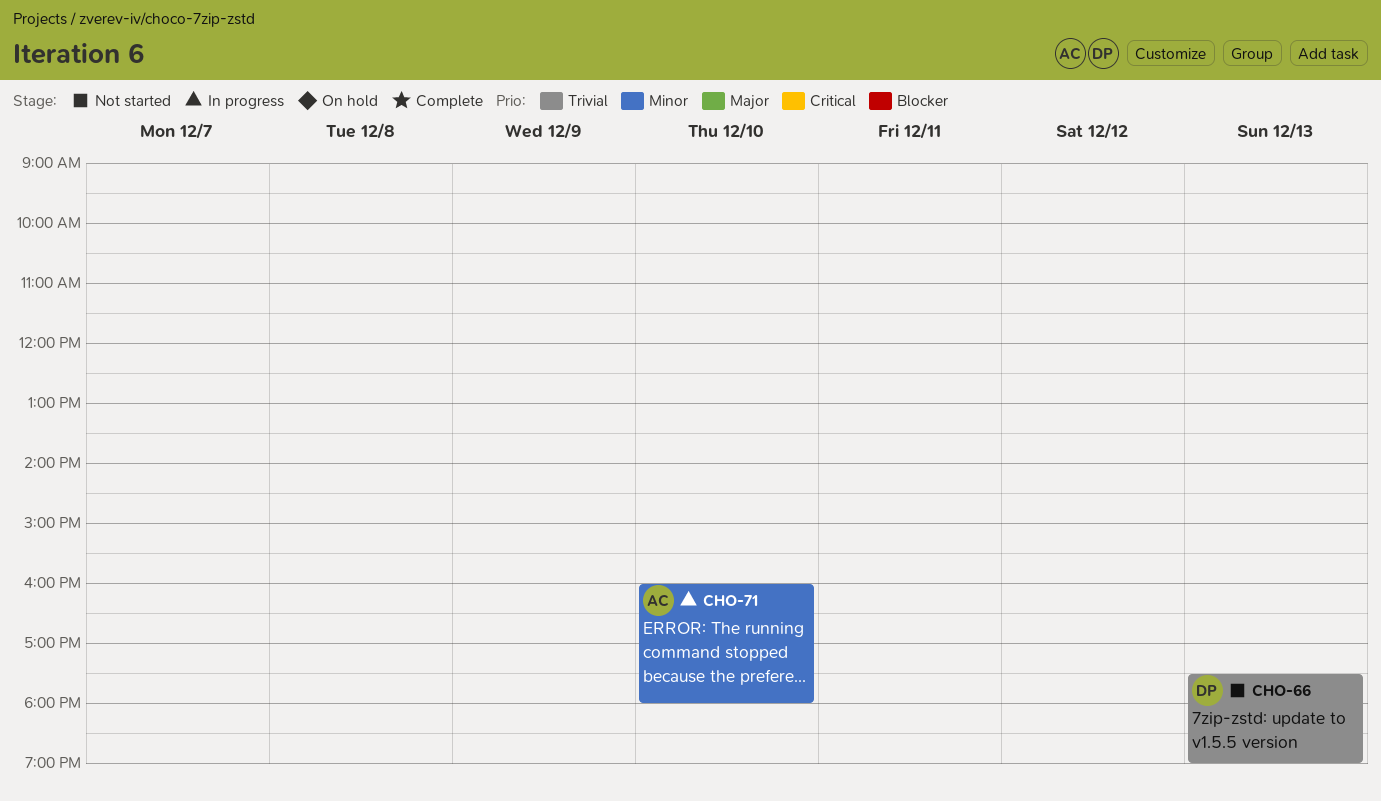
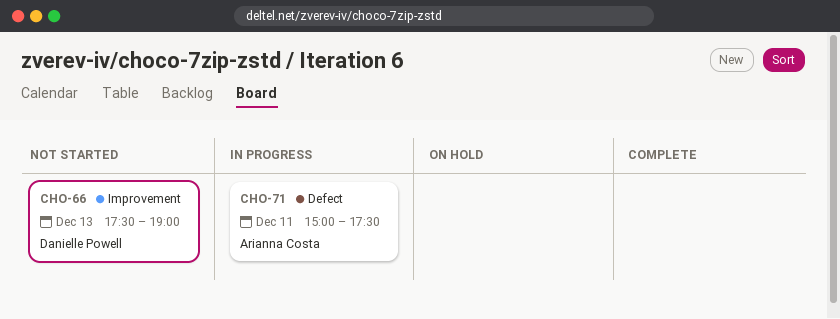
CHO-71, day: Dec 10 -> Dec 11
CHO-71, begins: 16:00 -> 15:00
CHO-71, ends: 18:00 -> 17:30

